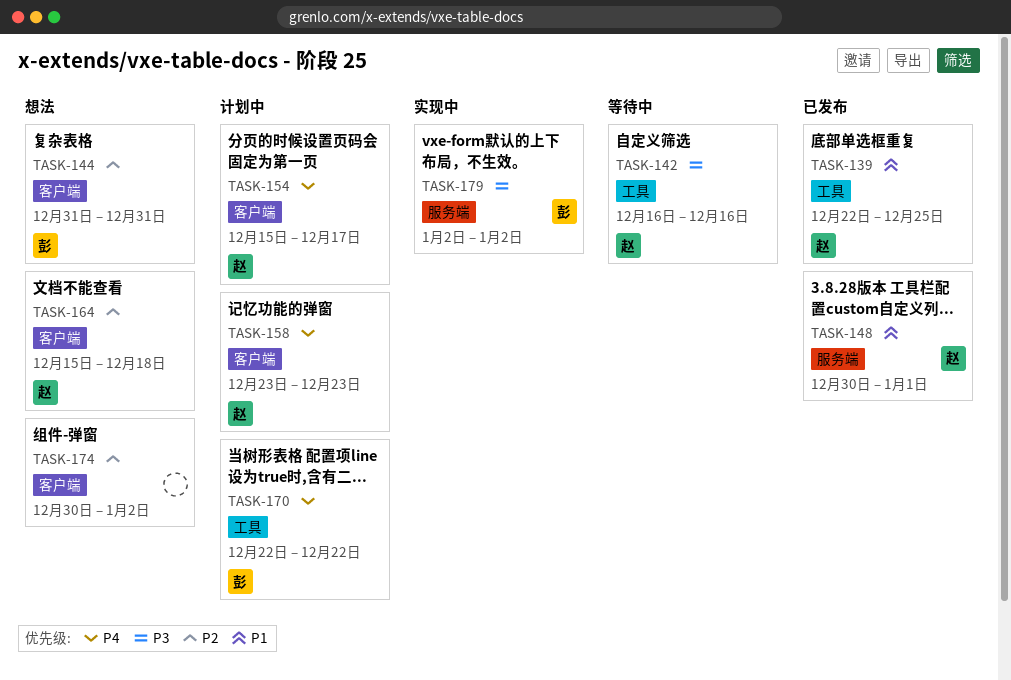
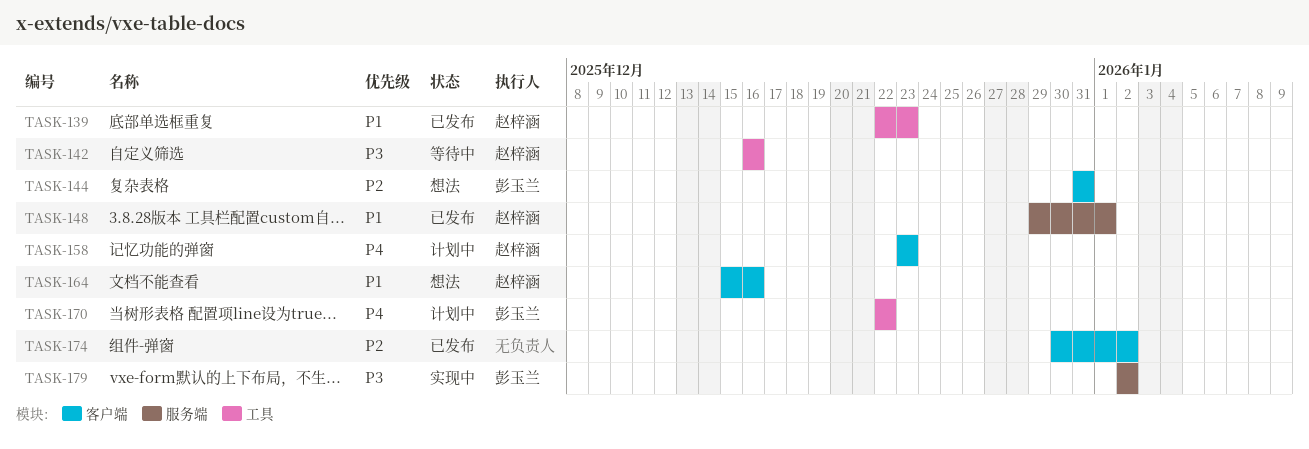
TASK-139, due: Dec 25 -> Dec 23
TASK-148, start: Dec 30 -> Dec 29
TASK-154: present -> none
TASK-164, priority: P2 -> P1
TASK-164, due: Dec 18 -> Dec 16
TASK-174, status: 想法 -> 已发布

